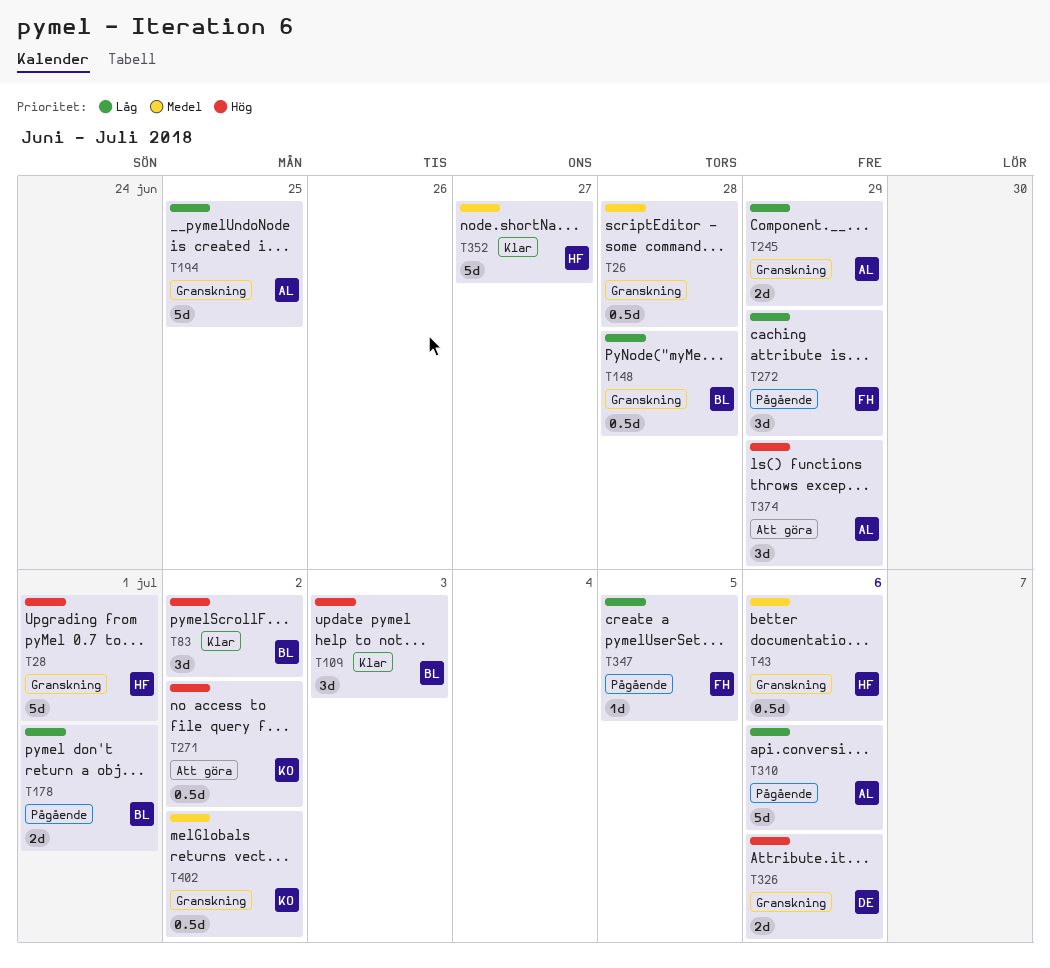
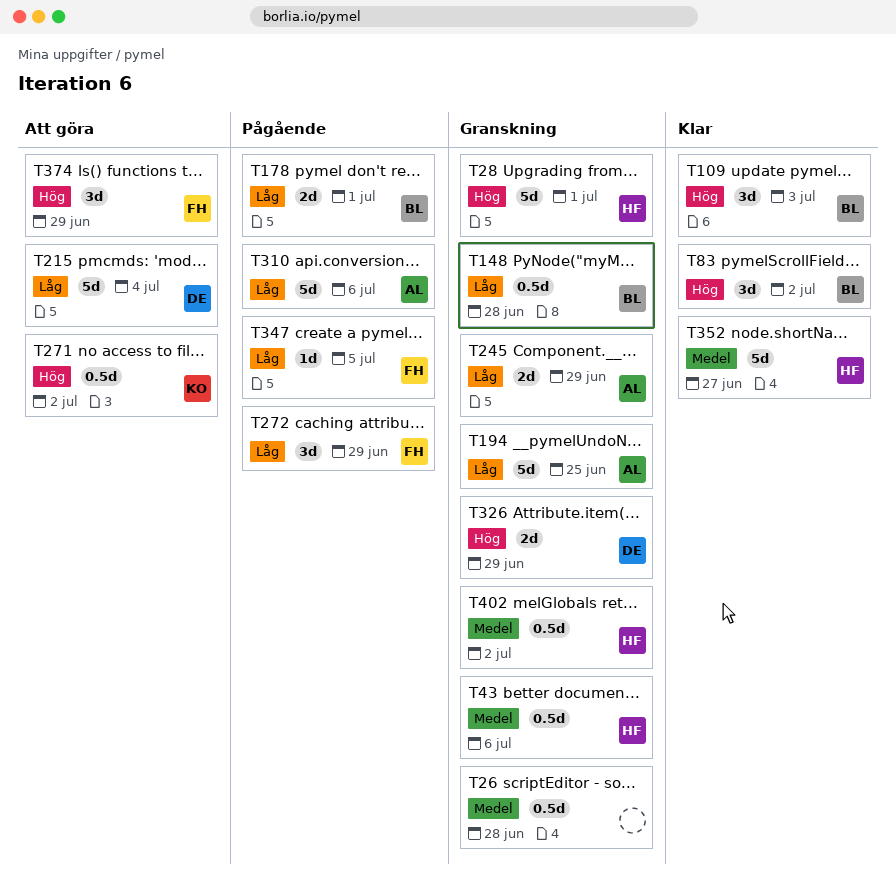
T215: none -> present
T326, due: Jul 6 -> Jun 29
T374, owner: AL -> FH
T402, owner: KO -> HF

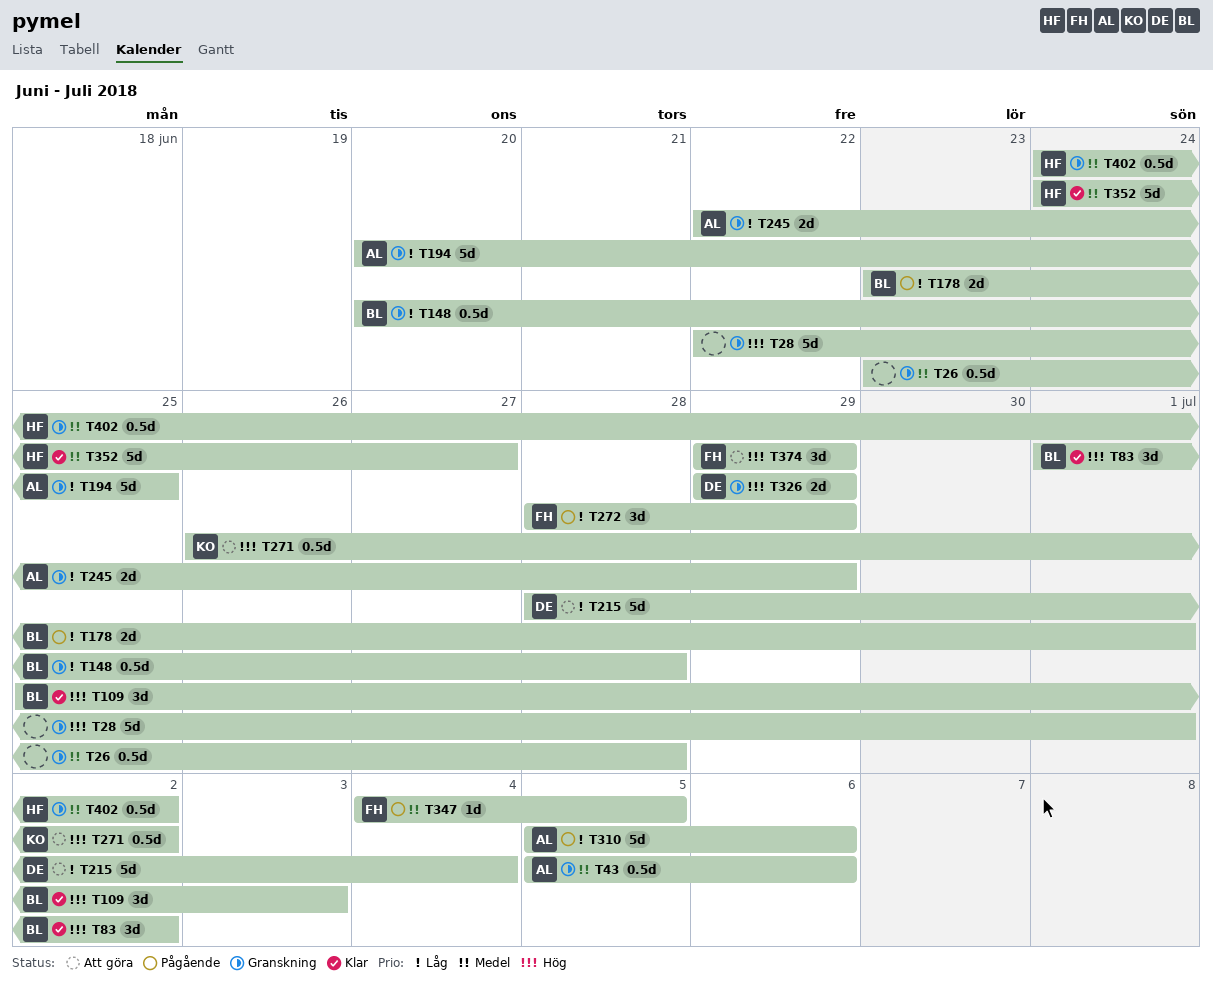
T28, owner: HF -> none
T43, owner: HF -> AL
T347, priority: Låg -> Medel

